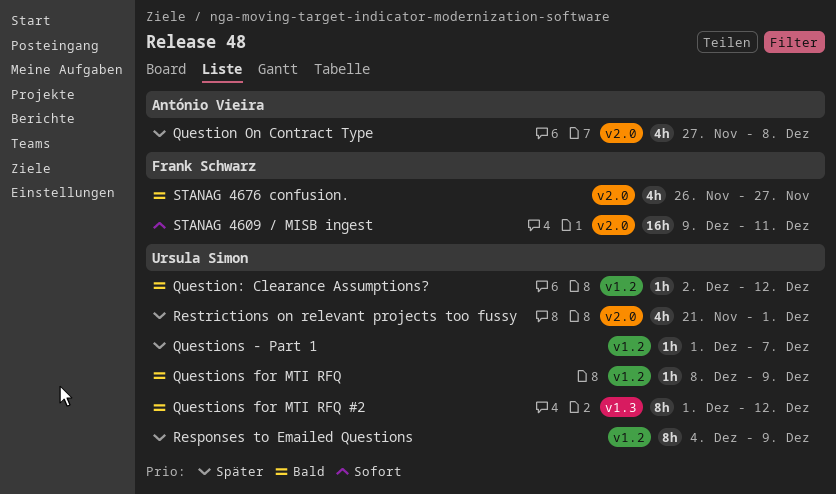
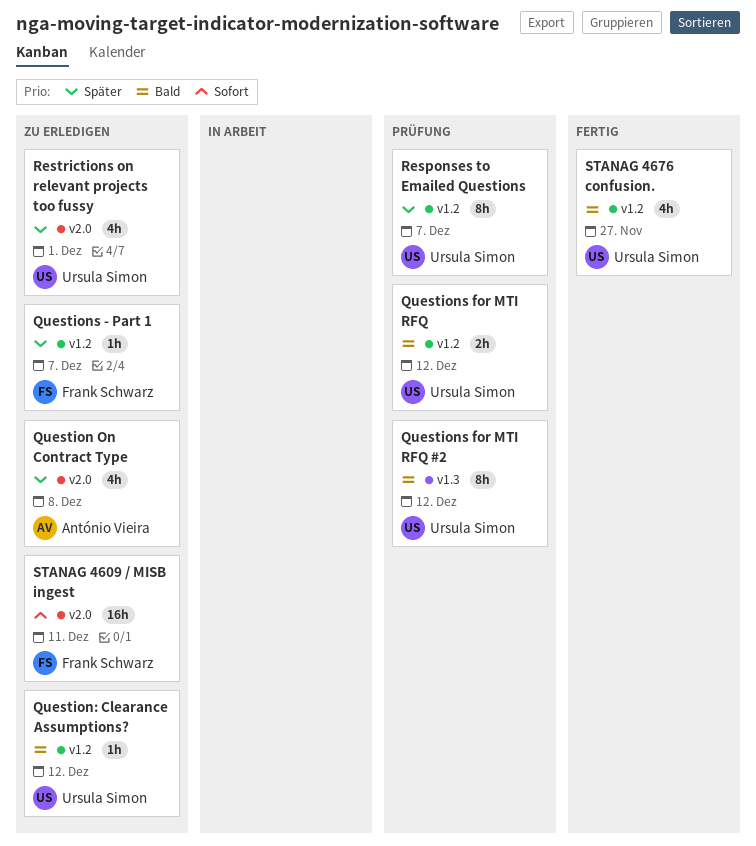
Questions - Part 1, owner: Ursula Simon -> Frank Schwarz
Questions for MTI RFQ, estimate: 1h -> 2h
Questions for MTI RFQ, due: Dec 9 -> Dec 12
Responses to Emailed Questions, due: Dec 9 -> Dec 7
STANAG 4676 confusion., owner: Frank Schwarz -> Ursula Simon
STANAG 4676 confusion., label: v2.0 -> v1.2

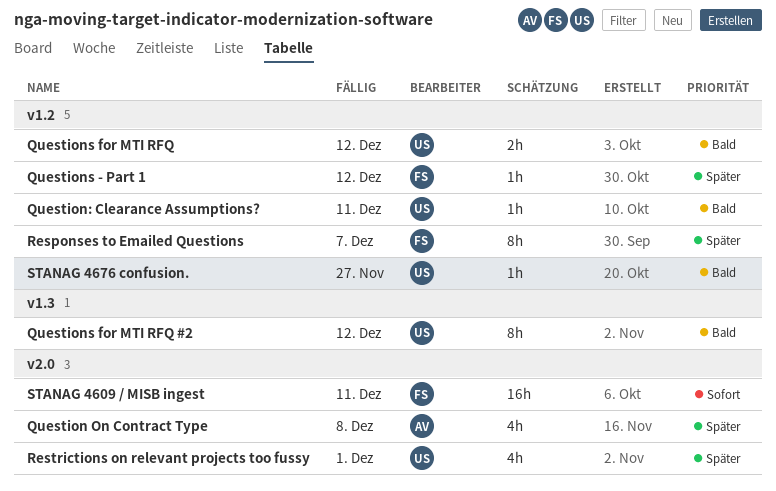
Question: Clearance Assumptions?, due: Dec 12 -> Dec 11
Questions - Part 1, due: Dec 7 -> Dec 12
Responses to Emailed Questions, owner: Ursula Simon -> Frank Schwarz
STANAG 4676 confusion., estimate: 4h -> 1h

